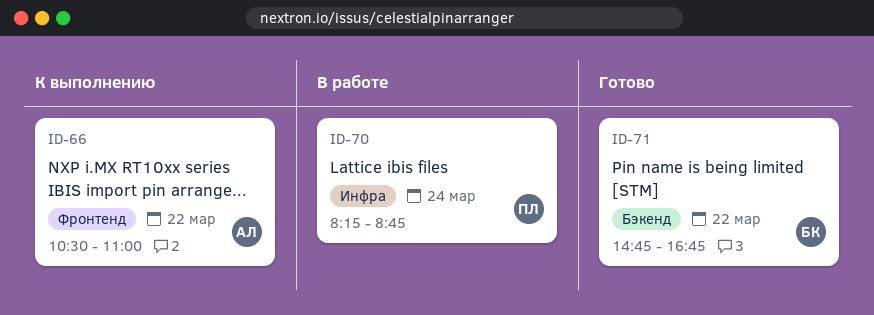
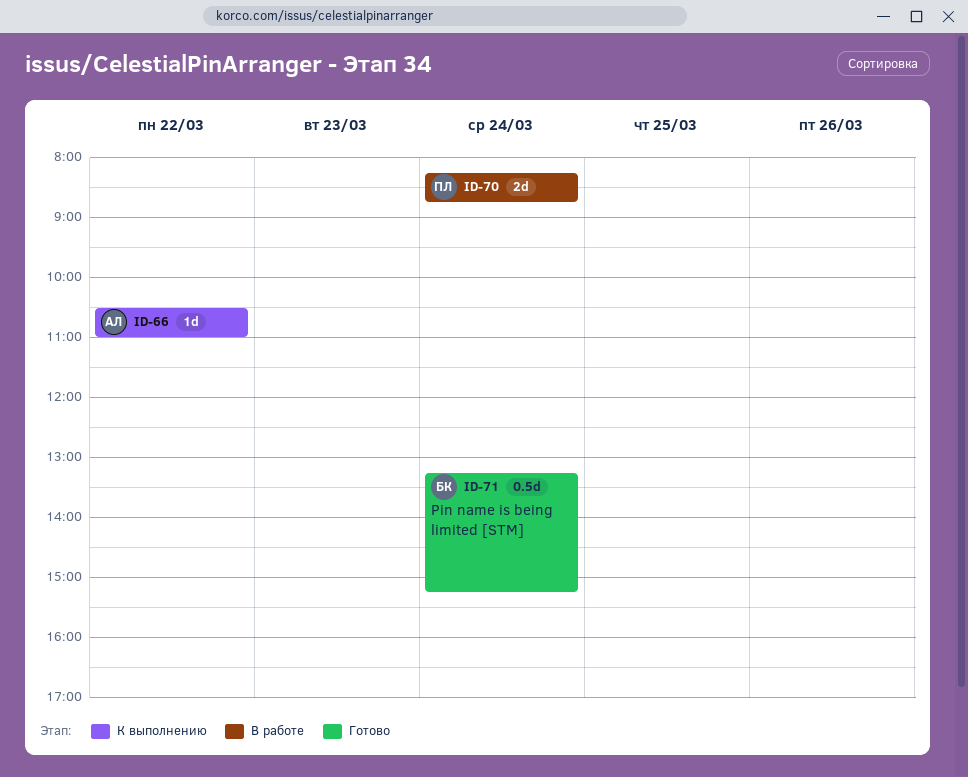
ID-71, day: Mar 22 -> Mar 24
ID-71, begins: 14:45 -> 13:15
ID-71, ends: 16:45 -> 15:15

